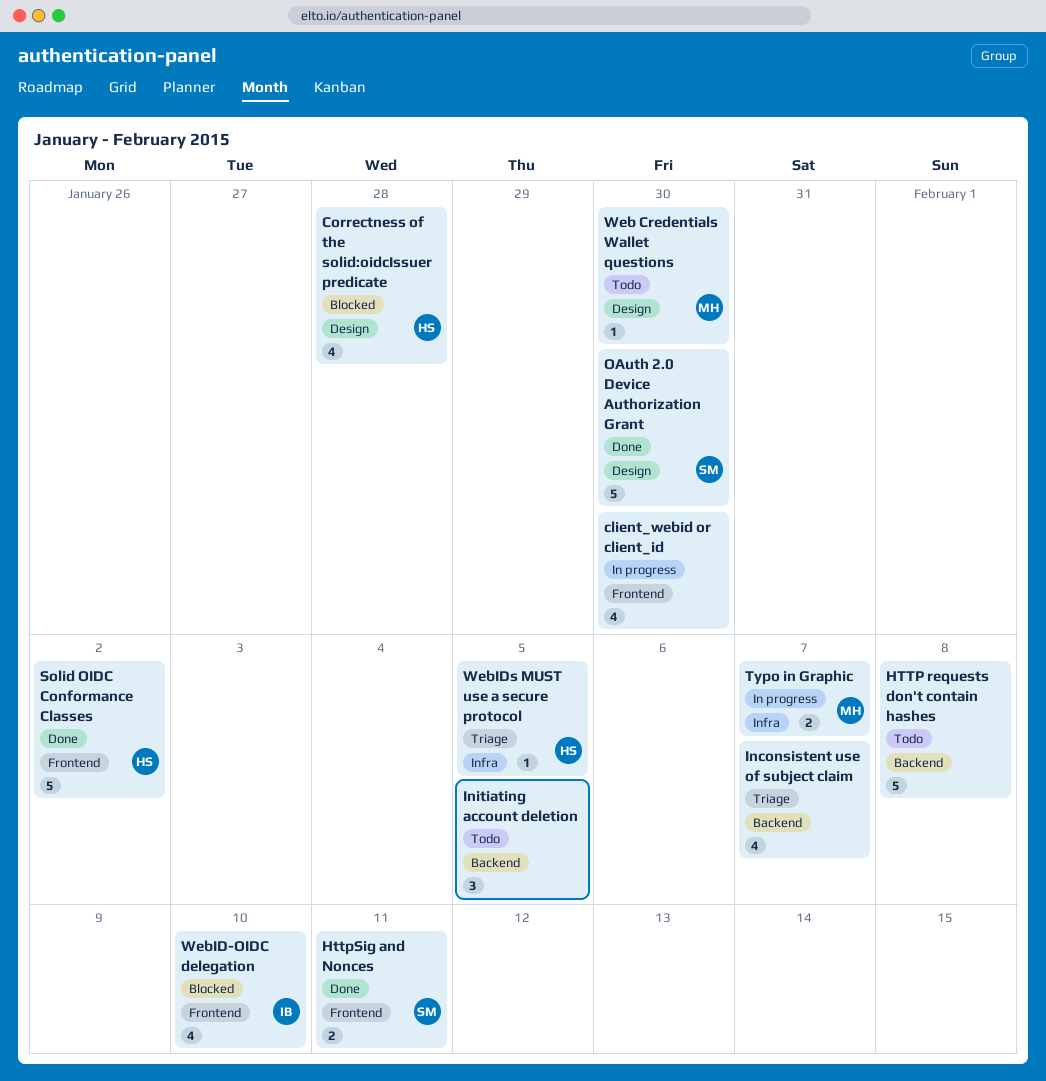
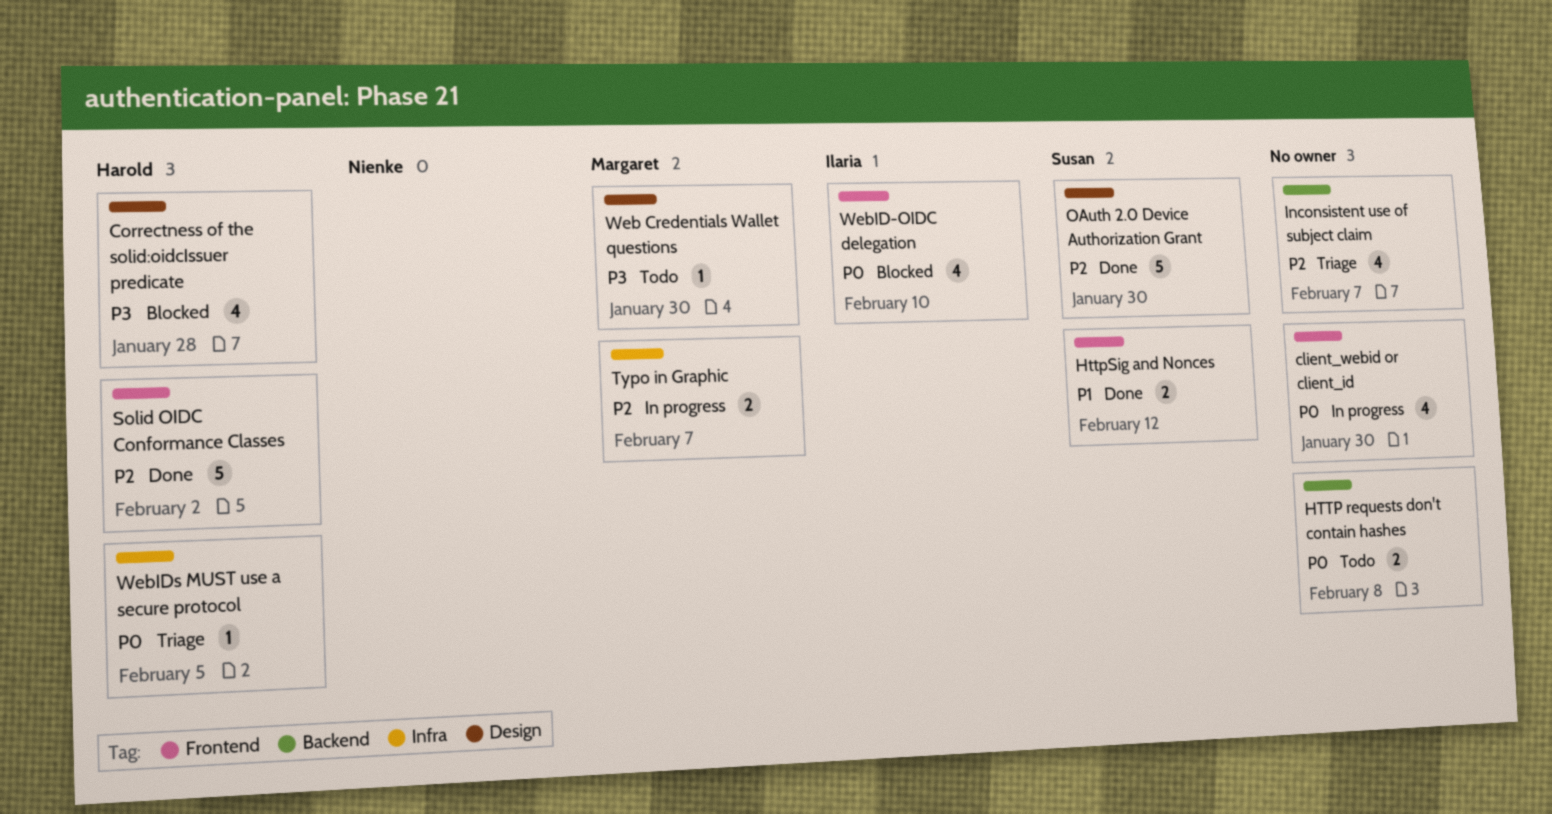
HTTP requests don't contain hashes, estimate: 5 -> 2
HttpSig and Nonces, due: Feb 11 -> Feb 12
Initiating account deletion: present -> none

